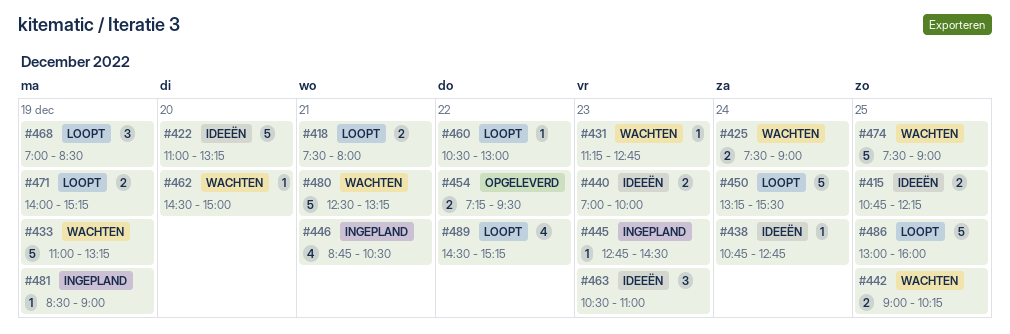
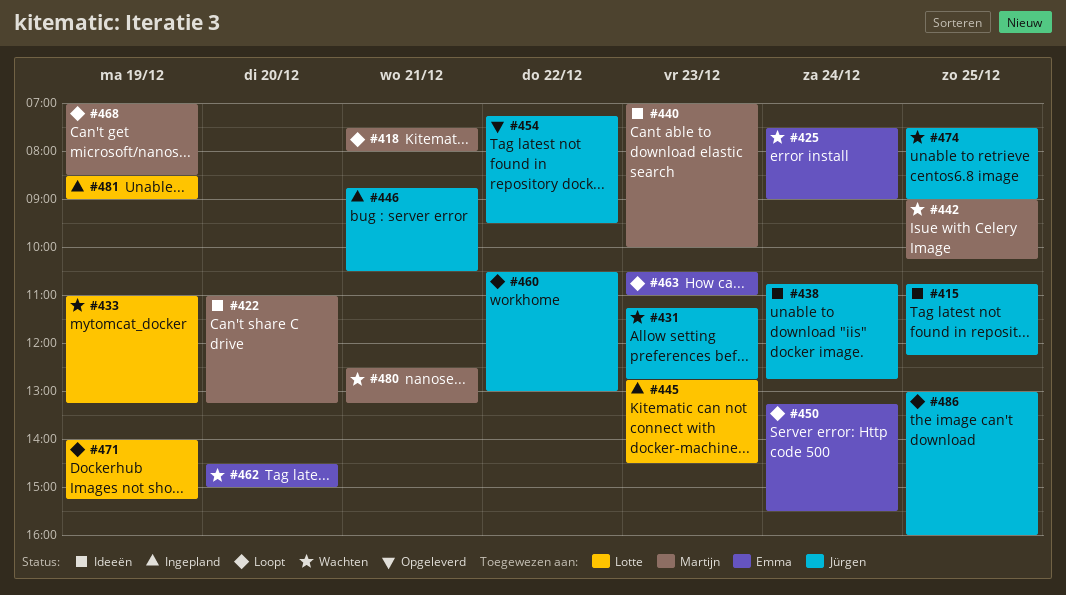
#463, status: Ideeën -> Loopt
#489: present -> none

